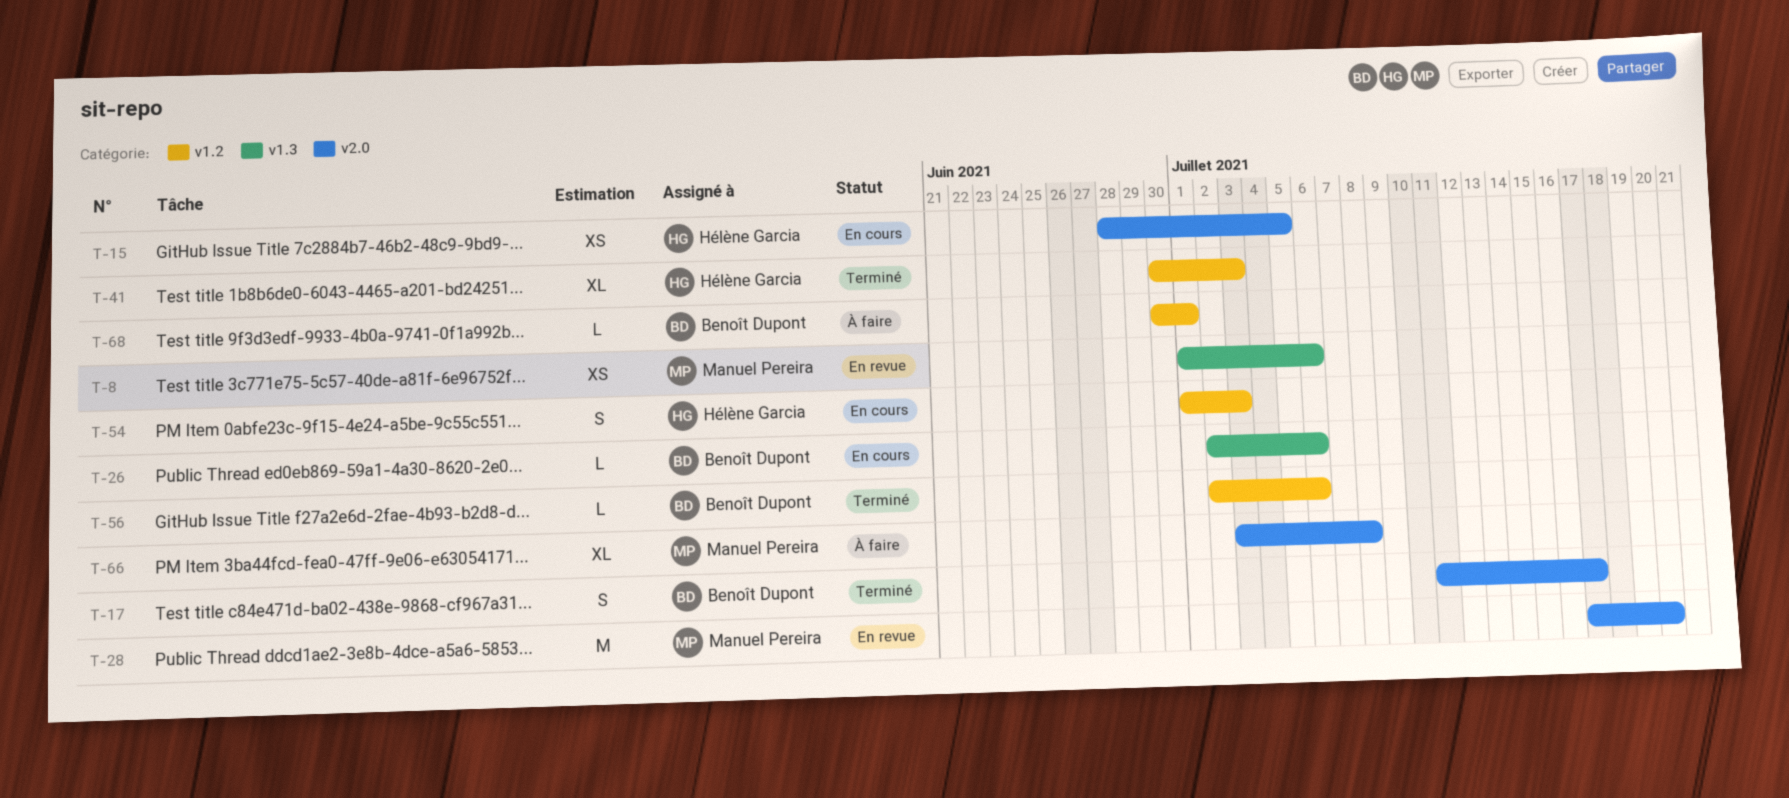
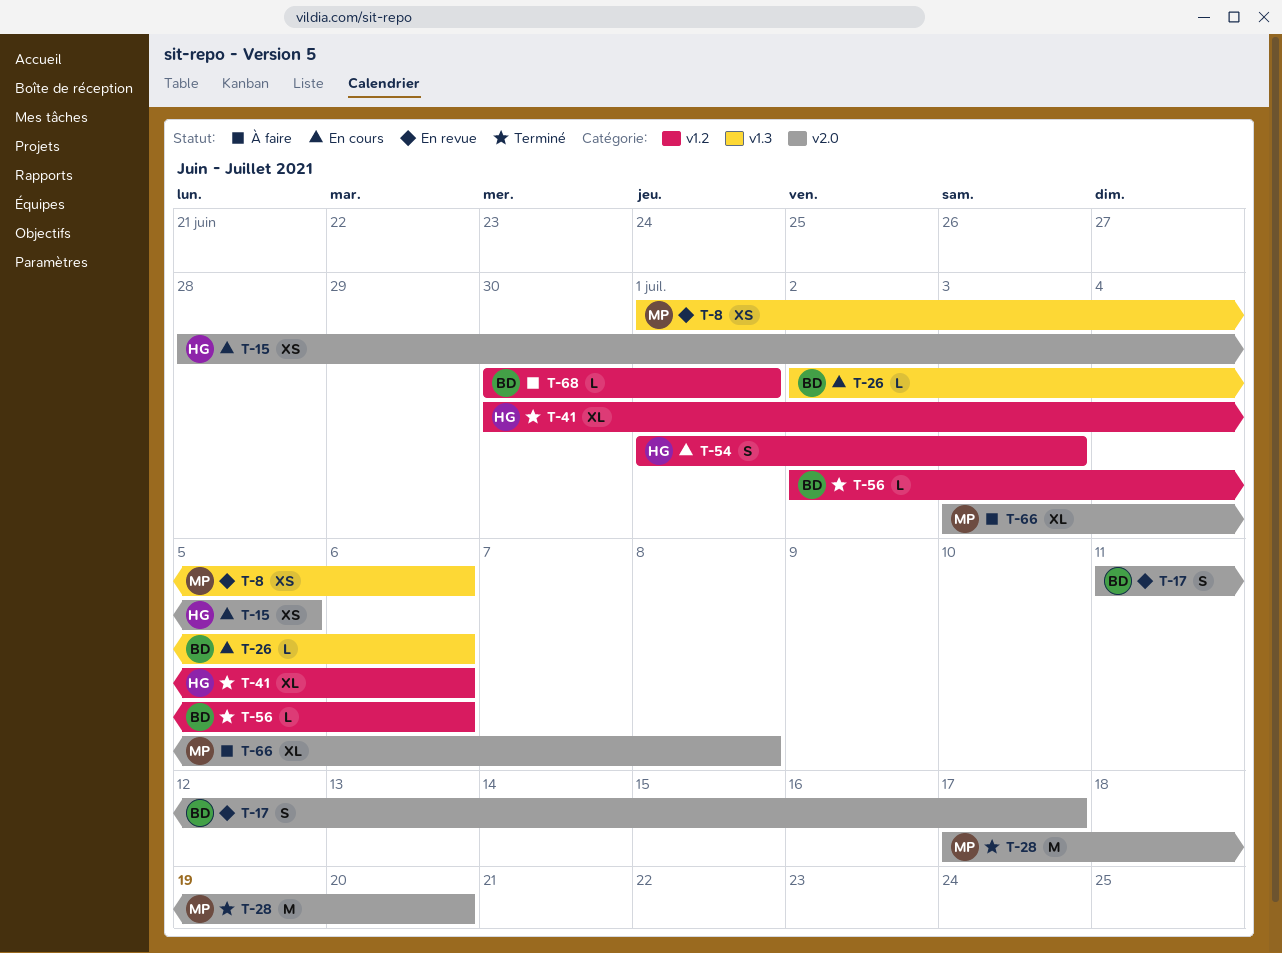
T-17, status: Terminé -> En revue
T-28, status: En revue -> Terminé
T-41, due: Jul 3 -> Jul 6

